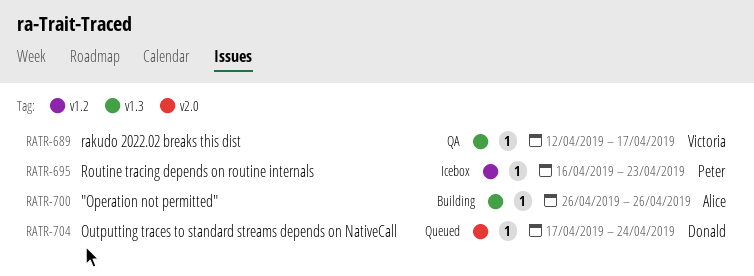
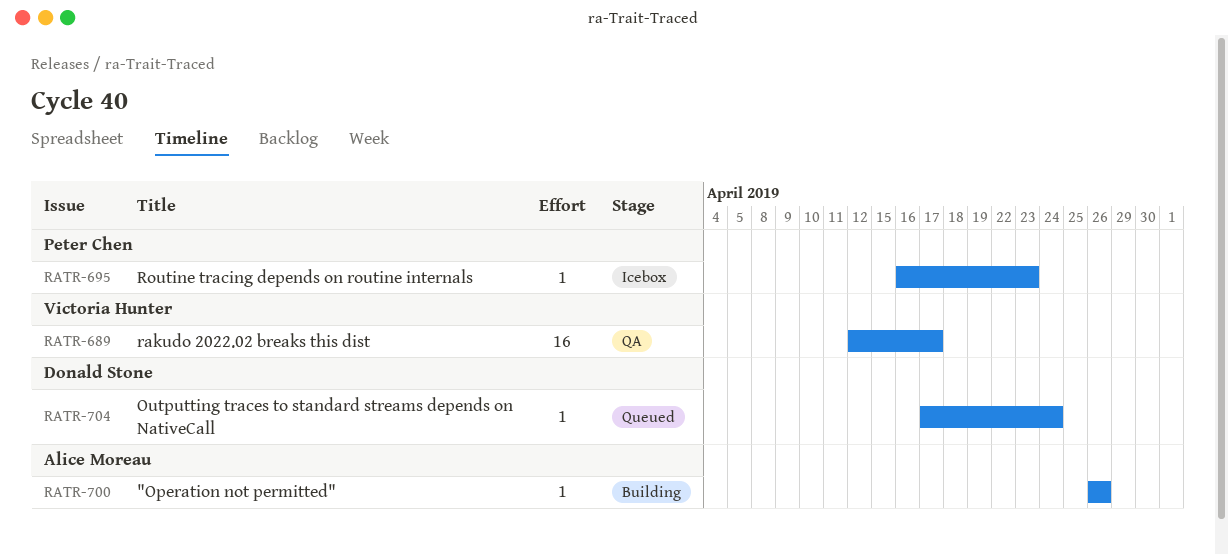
RATR-689, estimate: 1 -> 16

